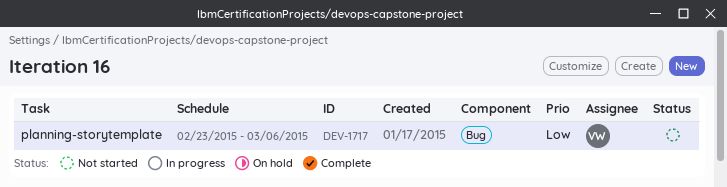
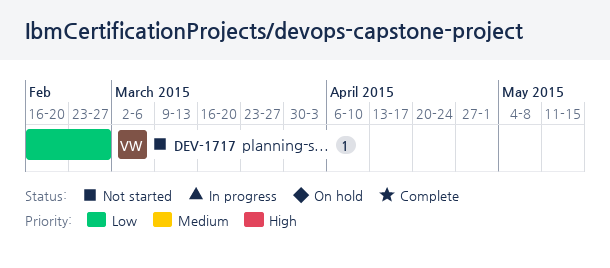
DEV-1717, start: Feb 23 -> Feb 16
DEV-1717, due: Mar 6 -> Feb 27

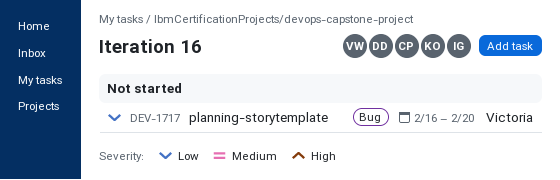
DEV-1717, due: Feb 27 -> Feb 20

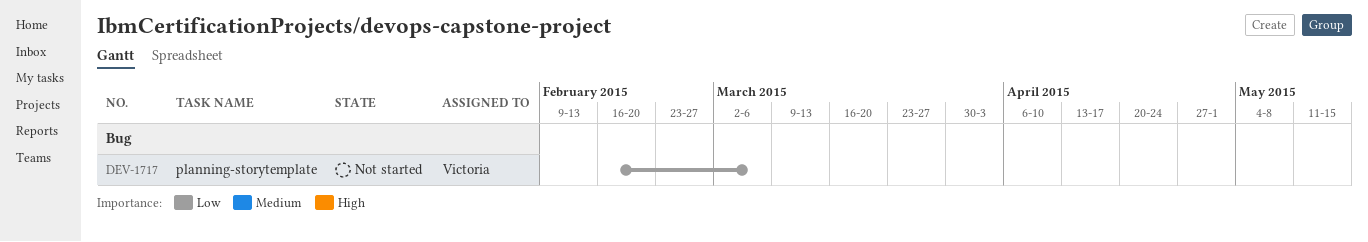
DEV-1717, due: Feb 20 -> Mar 6

